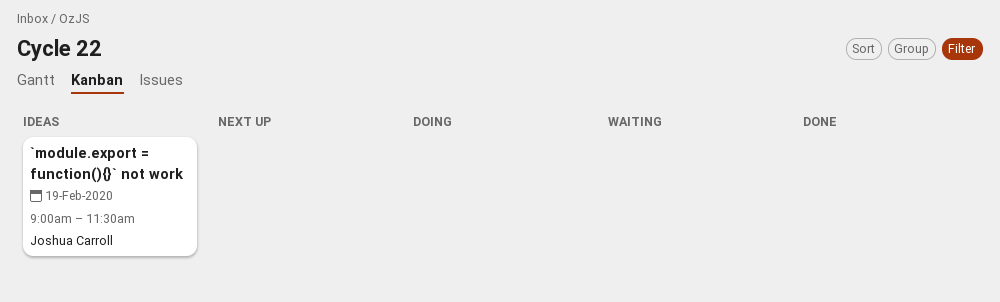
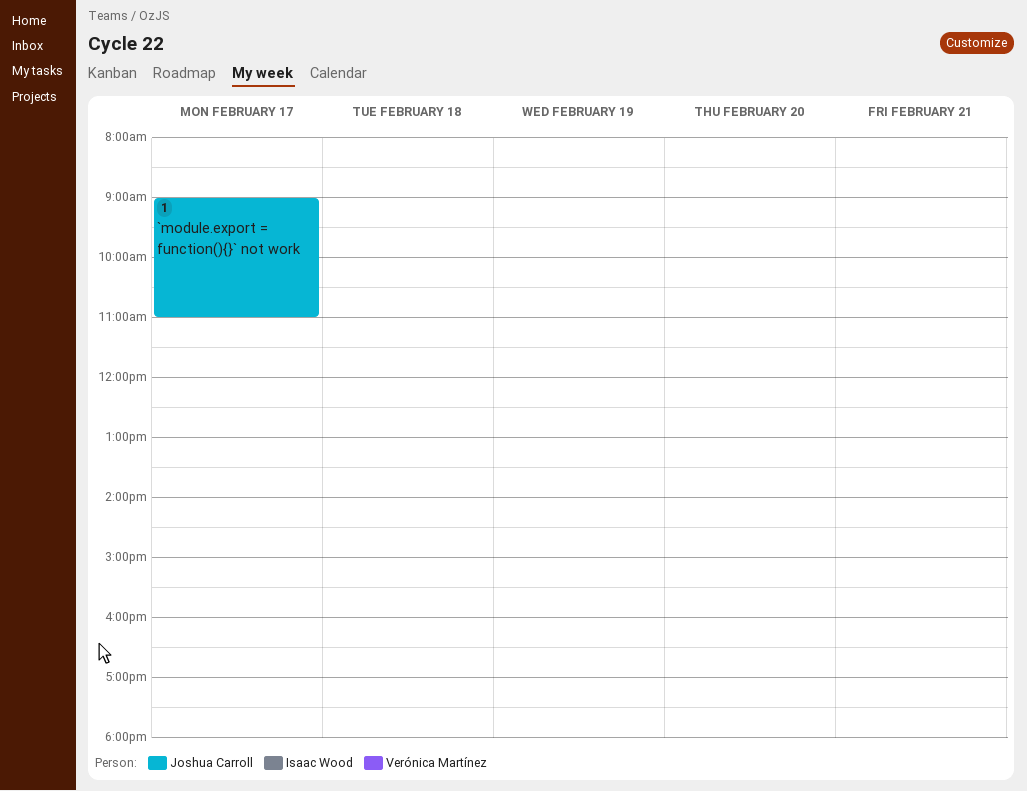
`module.export = function(){}` not work, day: Feb 19 -> Feb 17
`module.export = function(){}` not work, ends: 11:30 -> 11:00

